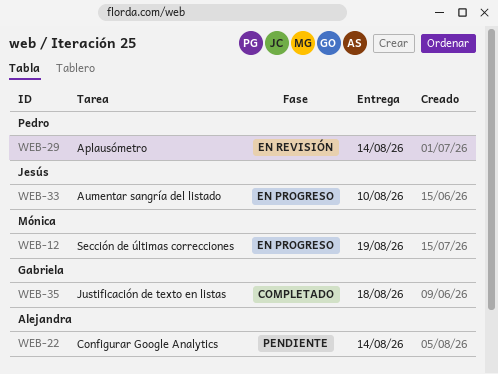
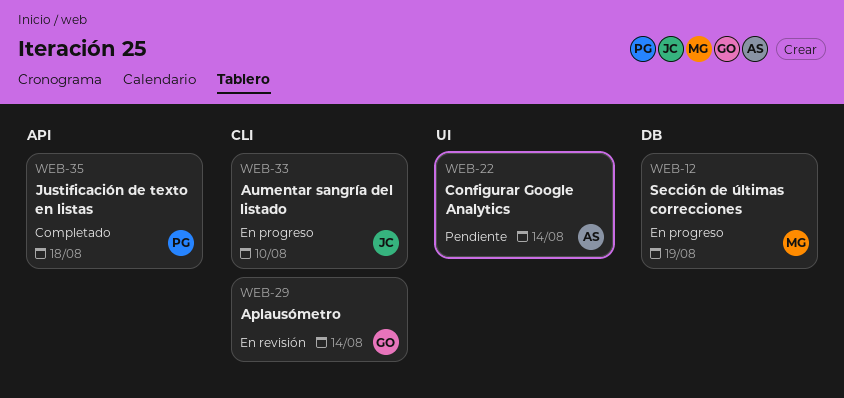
WEB-29, owner: Pedro -> Gabriela
WEB-35, owner: Gabriela -> Pedro

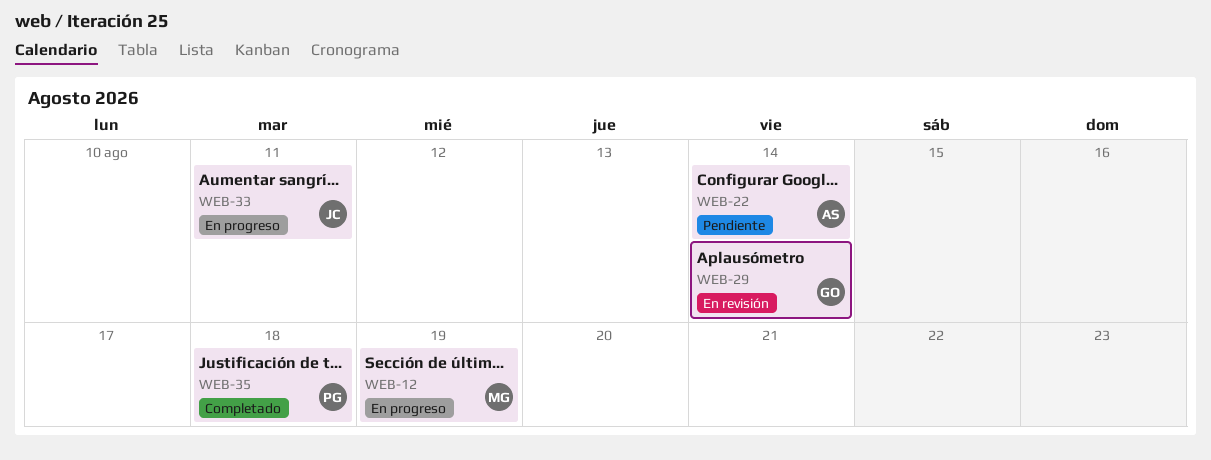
WEB-33, due: Aug 10 -> Aug 11

